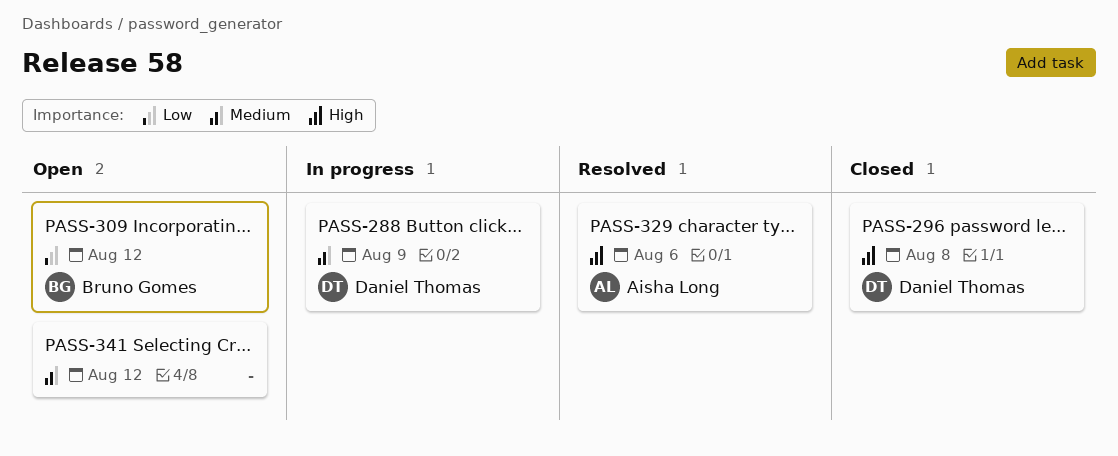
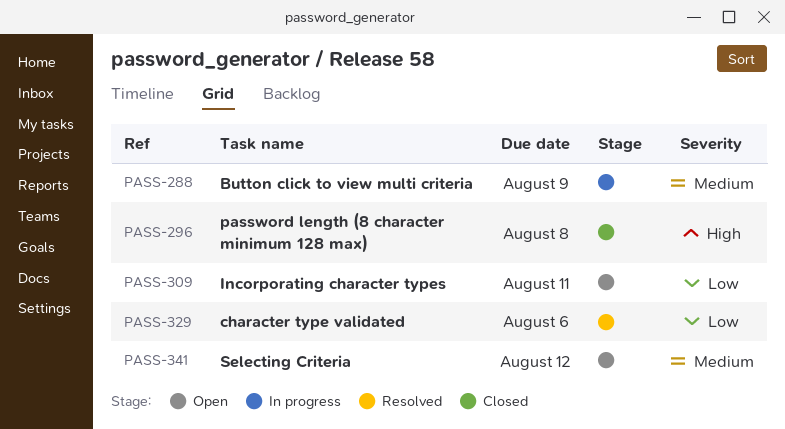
PASS-309, due: Aug 12 -> Aug 11
PASS-329, priority: High -> Low

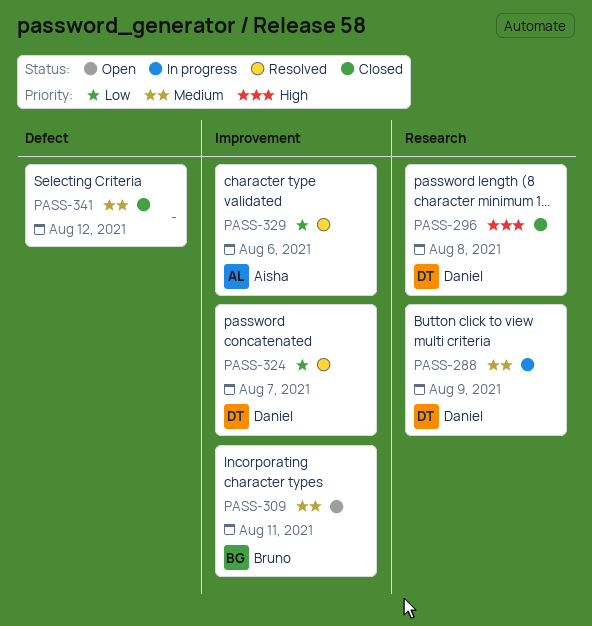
PASS-309, priority: Low -> Medium
PASS-324: none -> present
PASS-341, status: Open -> Closed

